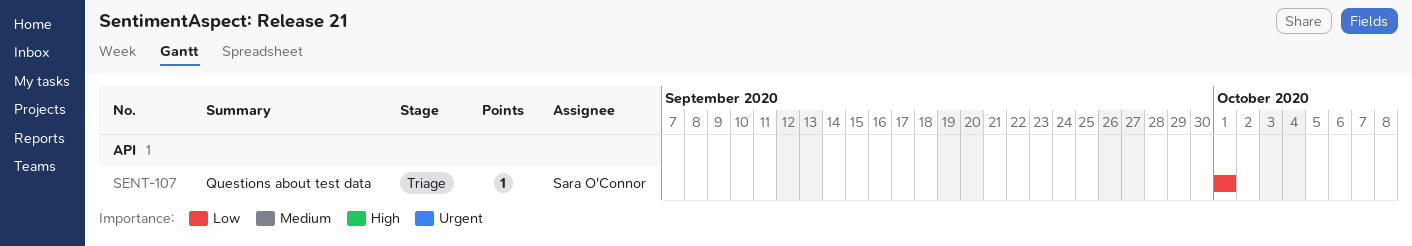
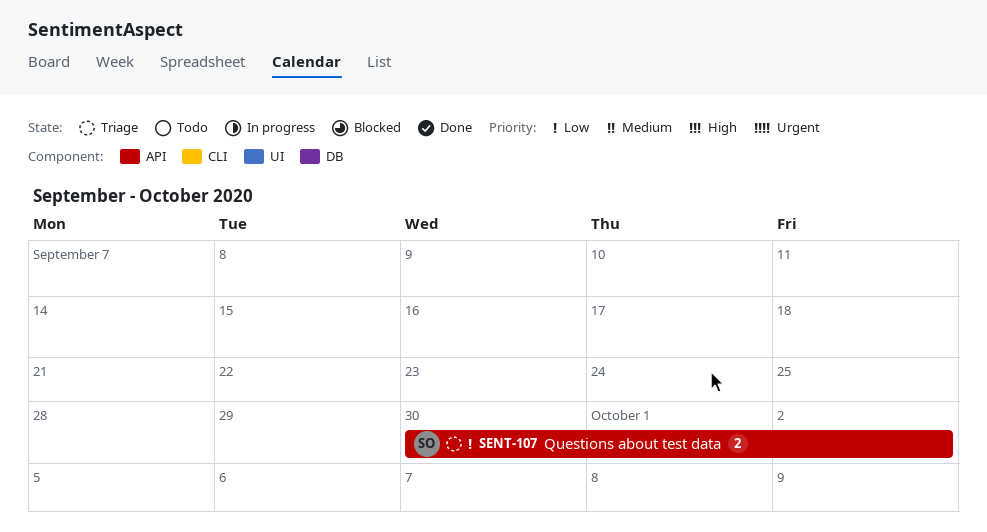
SENT-107, estimate: 1 -> 2
SENT-107, start: Oct 1 -> Sep 30
SENT-107, due: Oct 1 -> Oct 2

